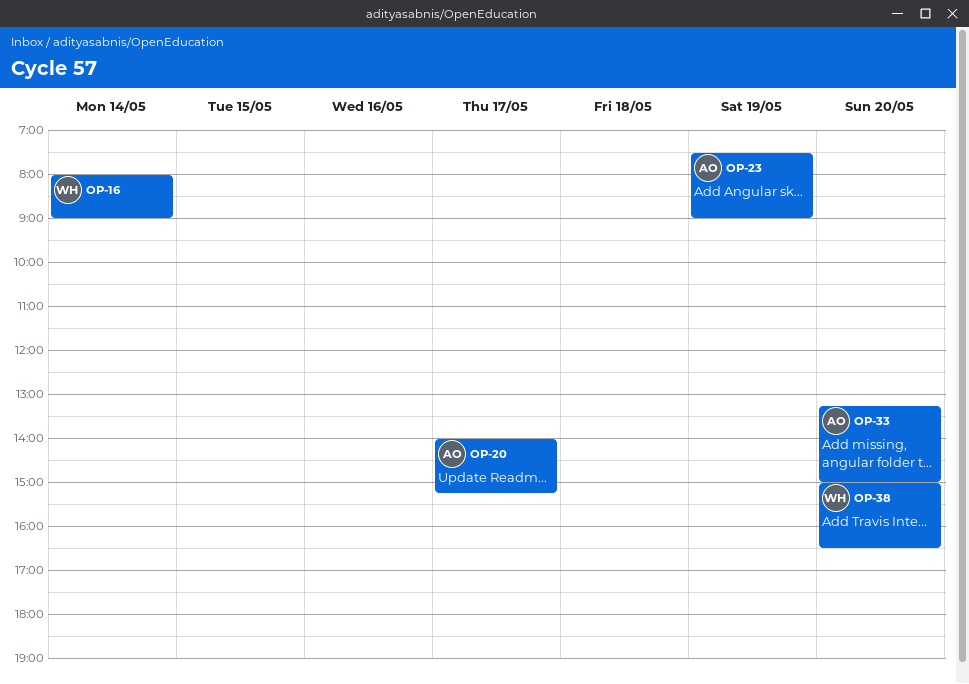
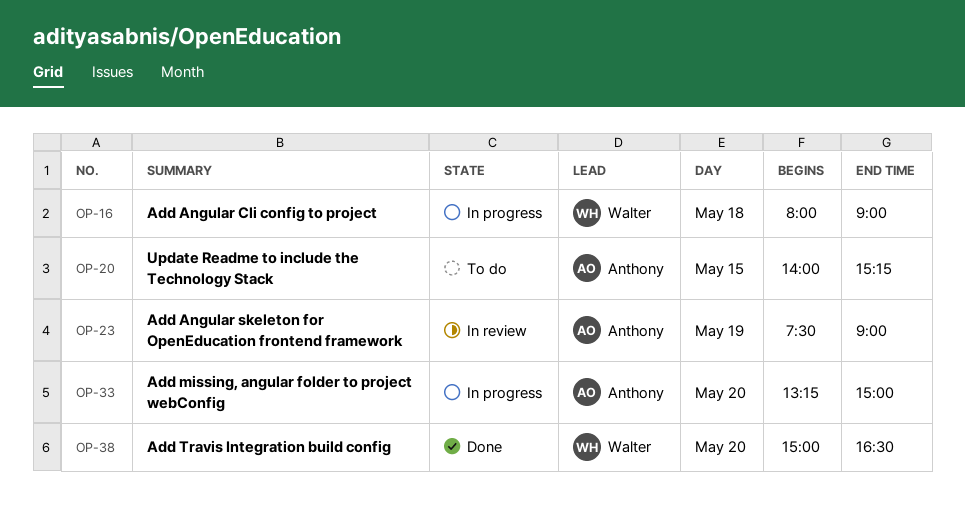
OP-16, day: May 14 -> May 18
OP-20, day: May 17 -> May 15

